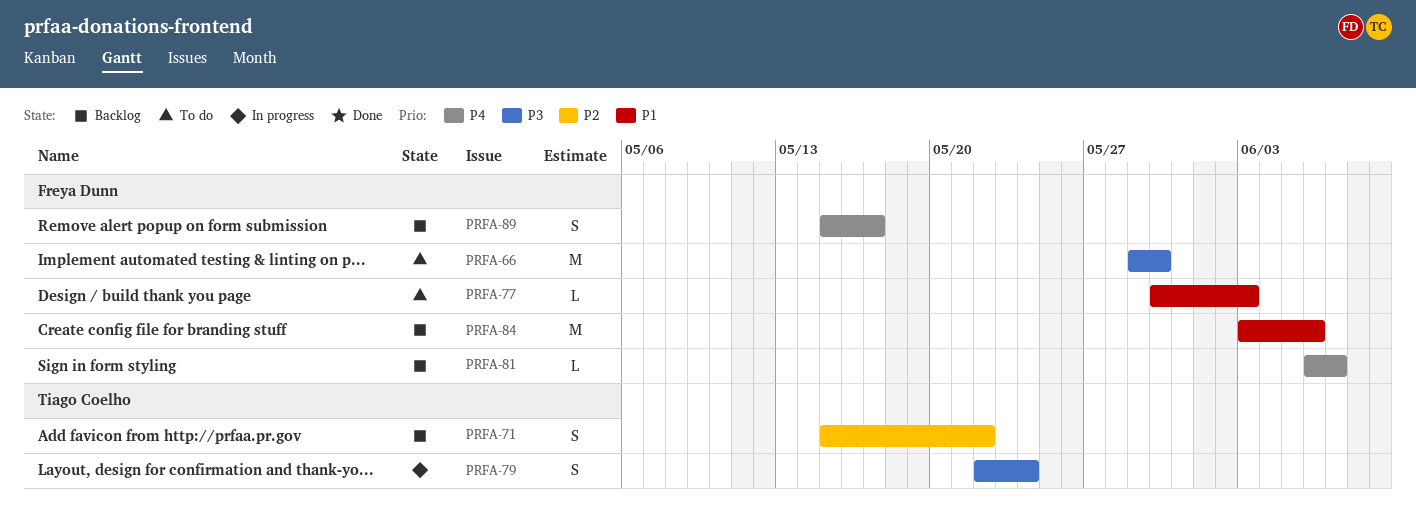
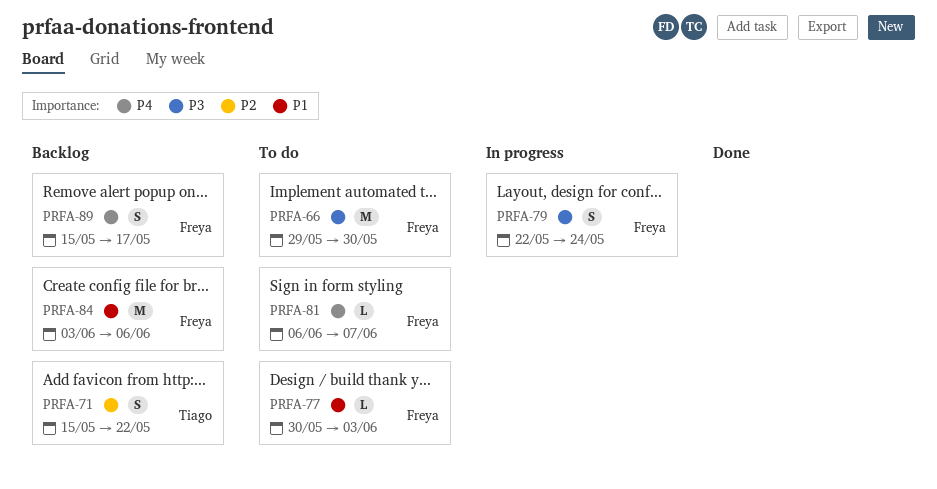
PRFA-79, owner: Tiago Coelho -> Freya Dunn
PRFA-81, status: Backlog -> To do

